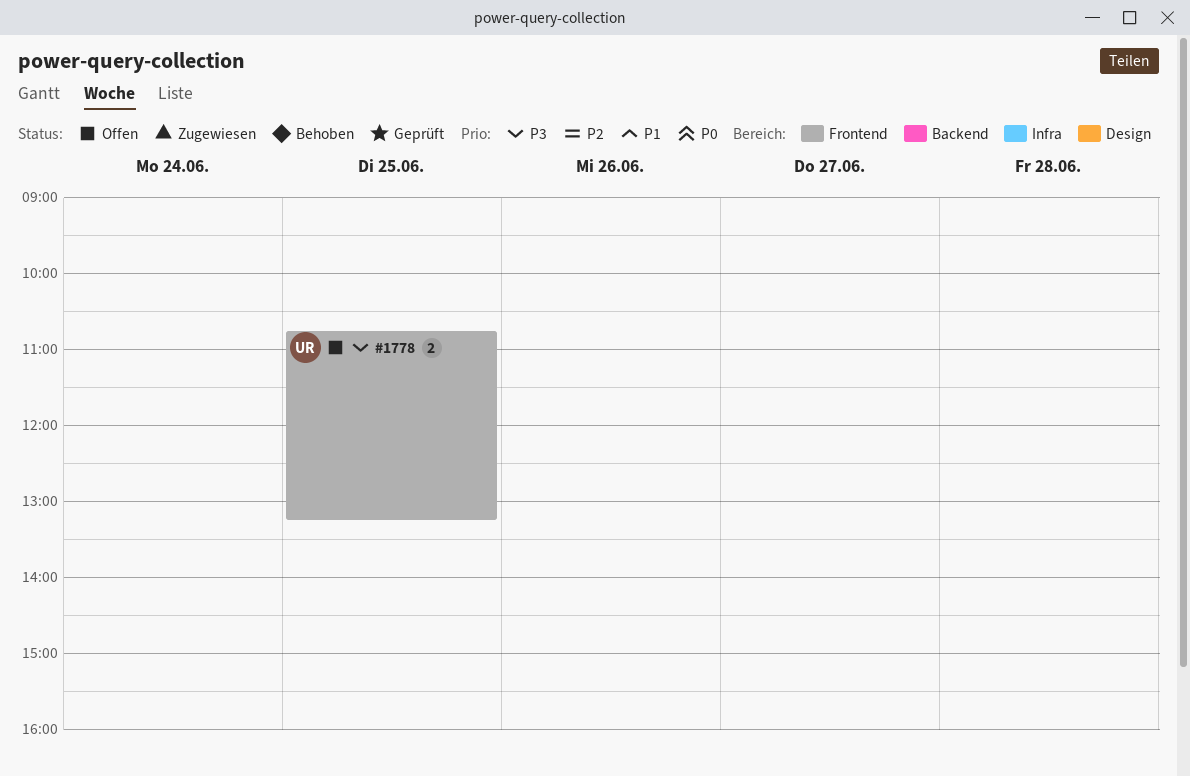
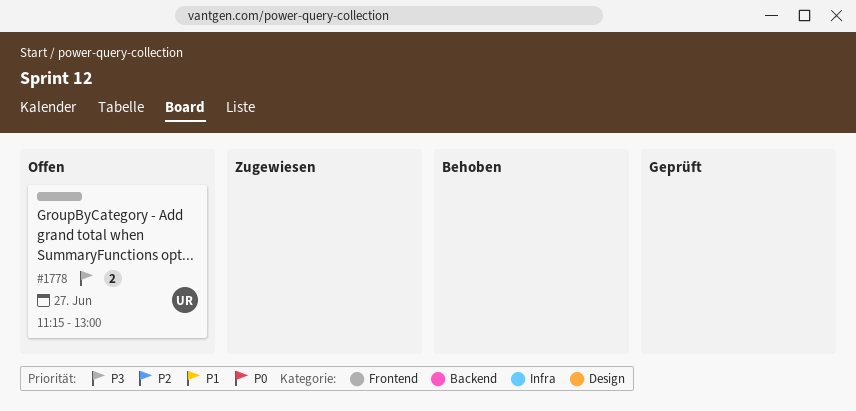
#1778, day: Jun 25 -> Jun 27
#1778, begins: 10:45 -> 11:15
#1778, ends: 13:15 -> 13:00

